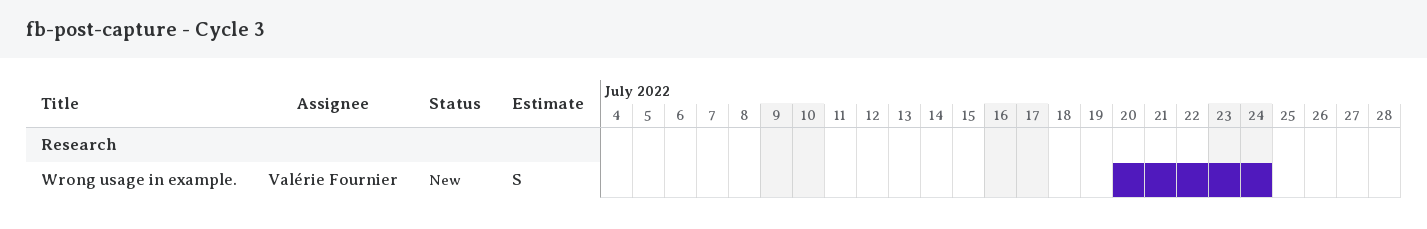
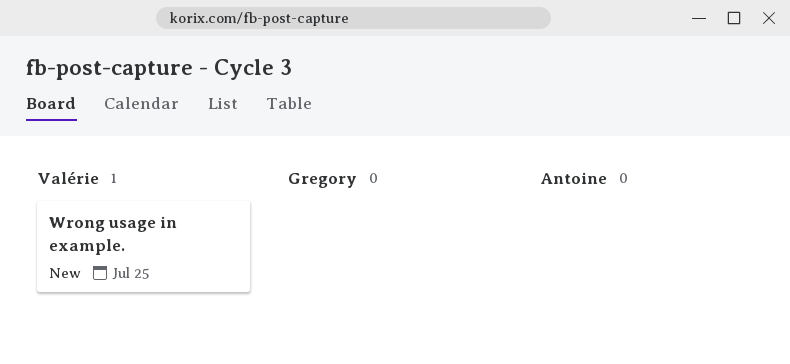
Wrong usage in example., due: Jul 24 -> Jul 25

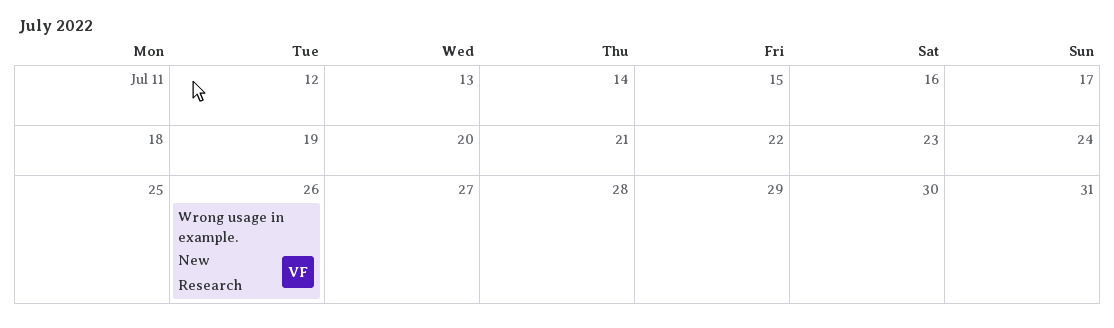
Wrong usage in example., due: Jul 25 -> Jul 26

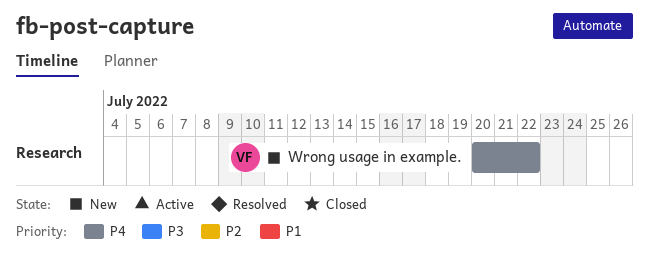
Wrong usage in example., due: Jul 26 -> Jul 22

